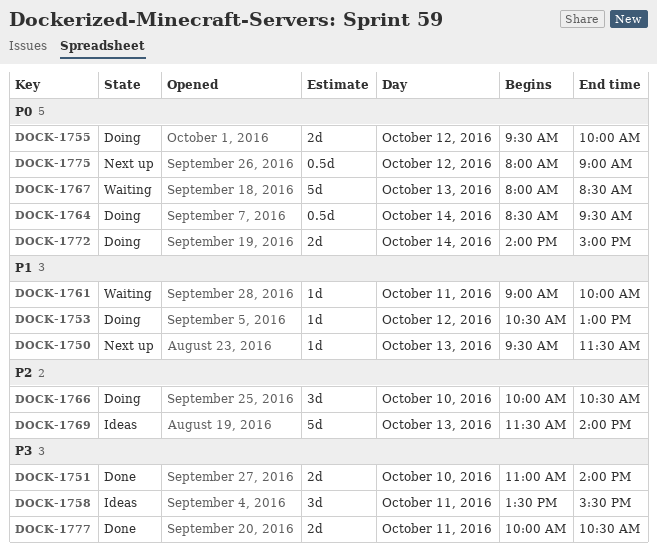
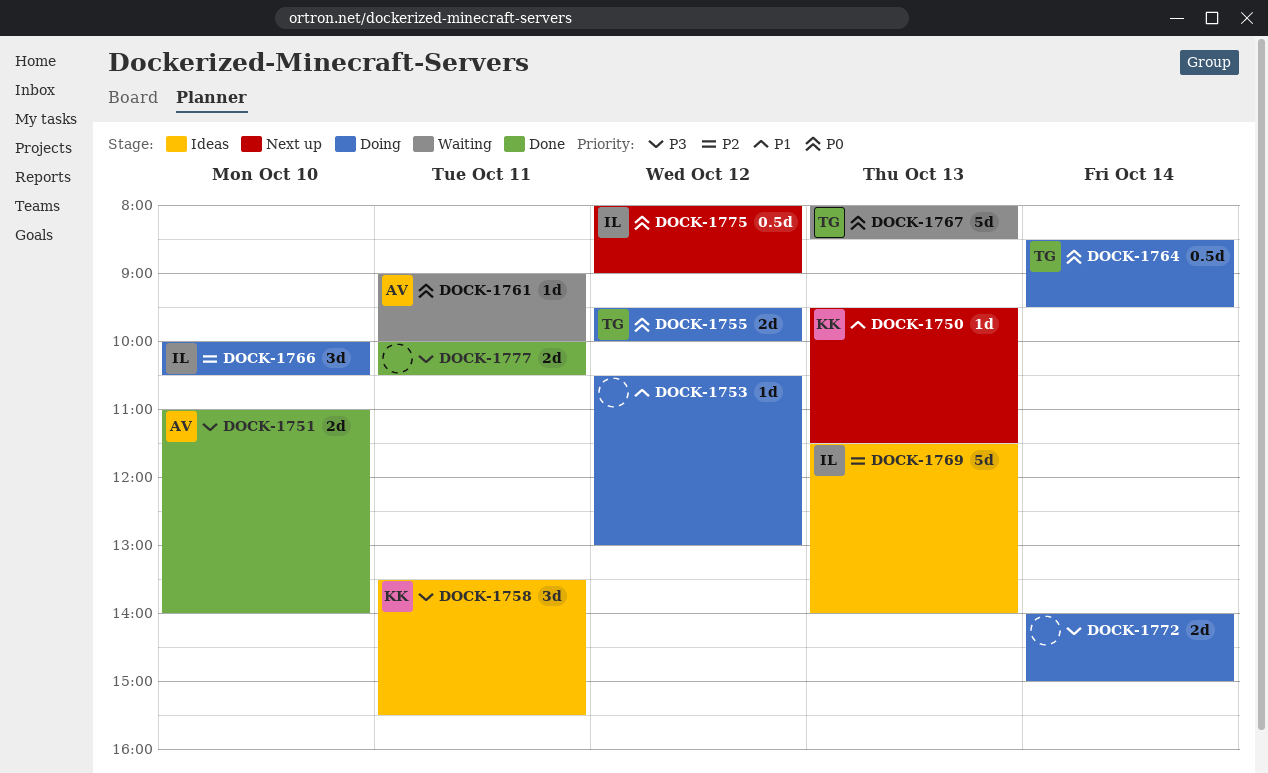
DOCK-1761, priority: P1 -> P0
DOCK-1772, priority: P0 -> P3

